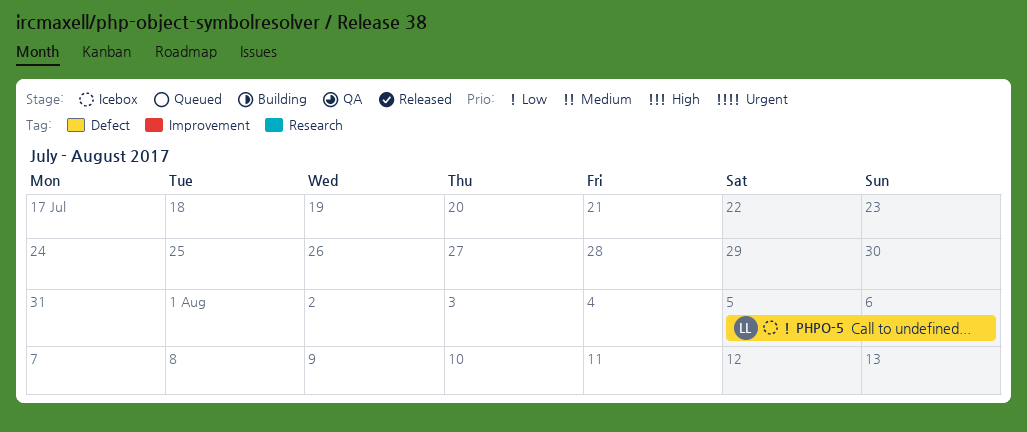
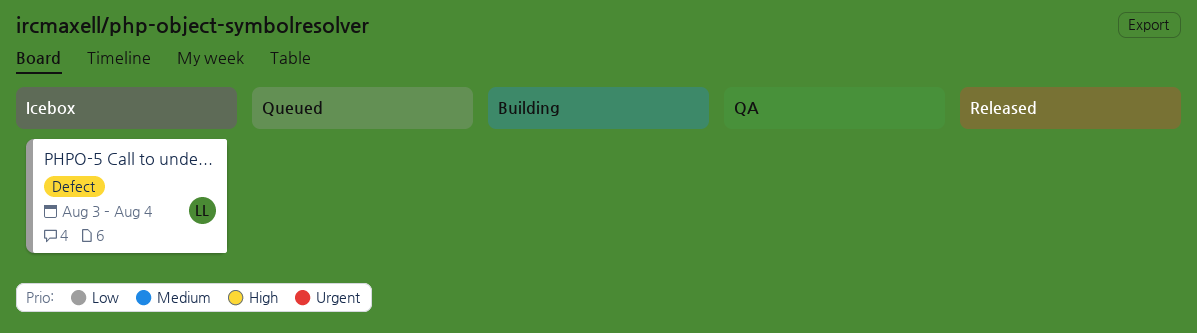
PHPO-5, start: Aug 5 -> Aug 3
PHPO-5, due: Aug 6 -> Aug 4

